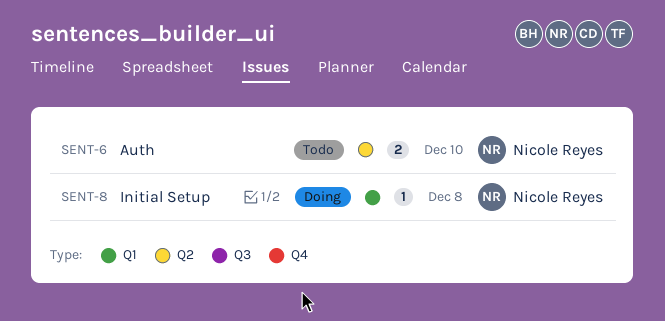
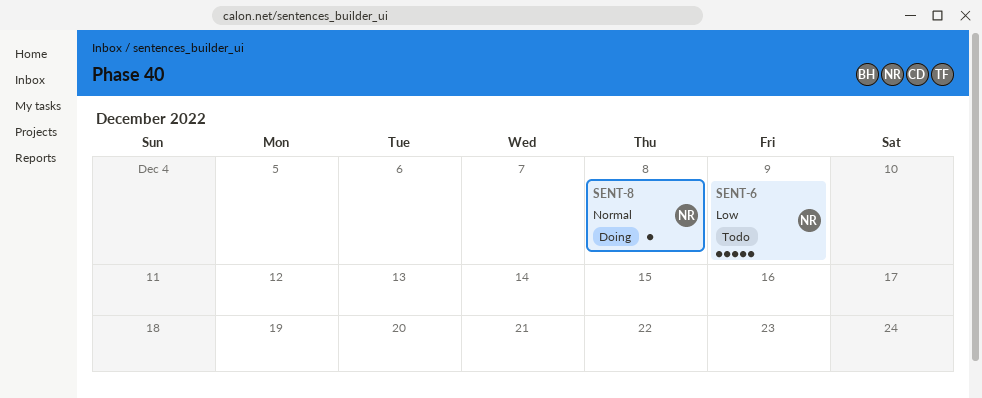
SENT-6, estimate: 2 -> 5
SENT-6, due: Dec 10 -> Dec 9

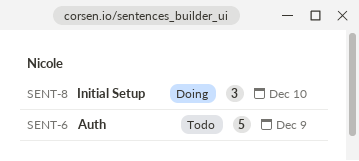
SENT-8, estimate: 1 -> 3
SENT-8, due: Dec 8 -> Dec 10

